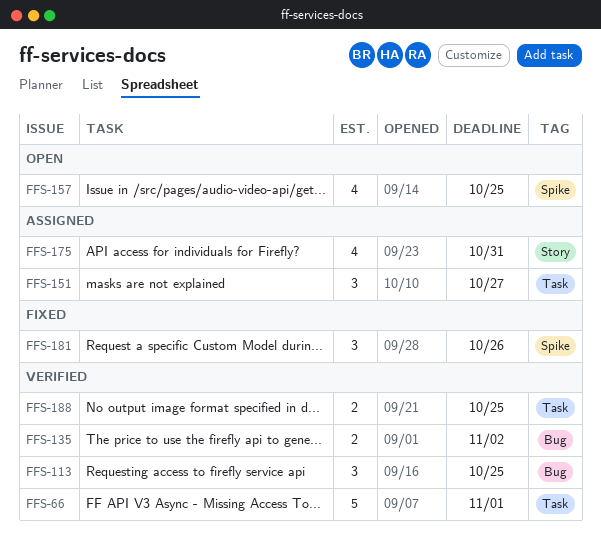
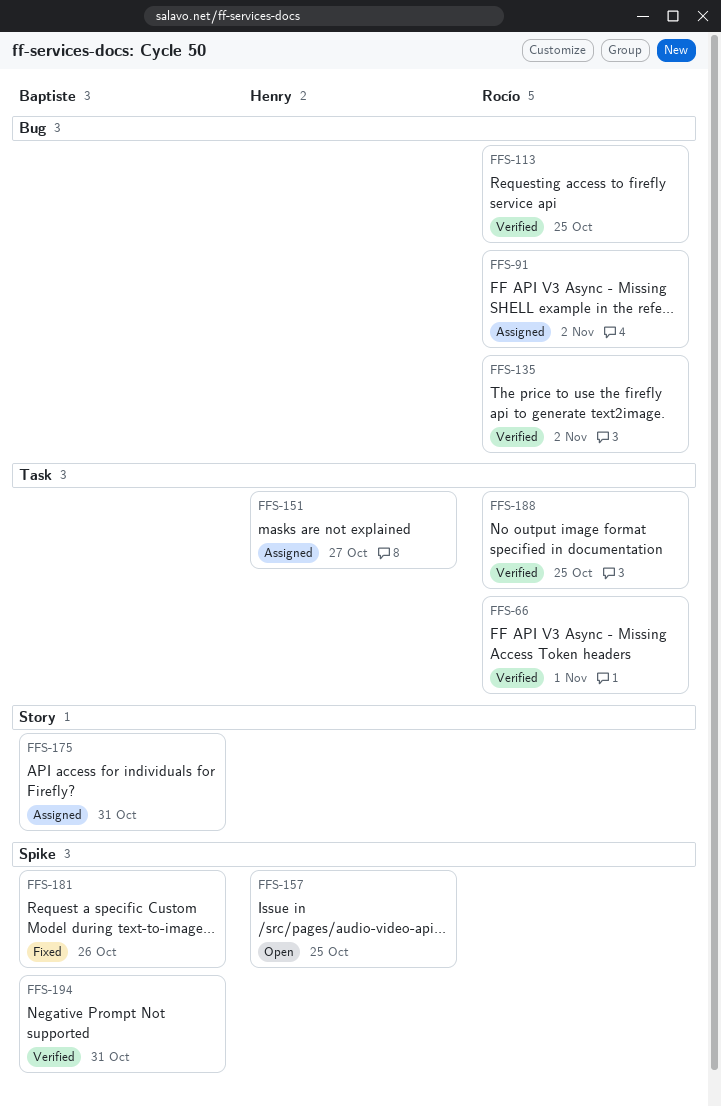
FFS-91: none -> present
FFS-194: none -> present

